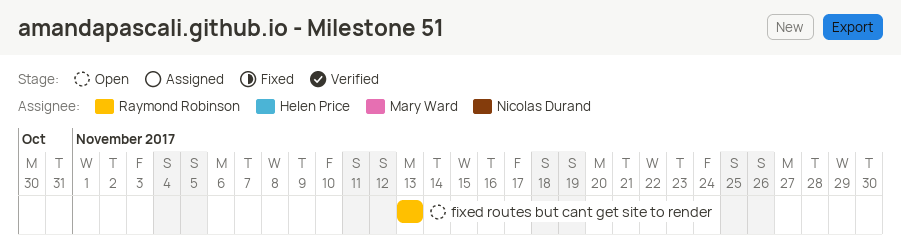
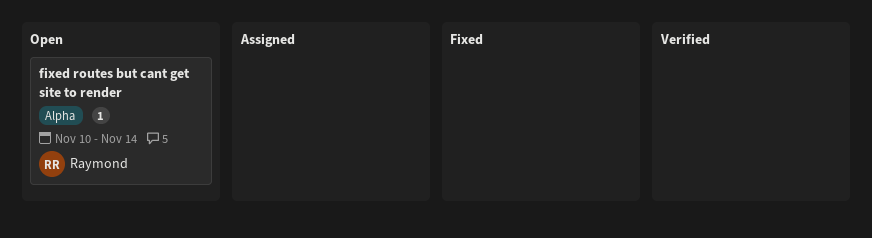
fixed routes but cant get site to render, start: Nov 13 -> Nov 10
fixed routes but cant get site to render, due: Nov 13 -> Nov 14

